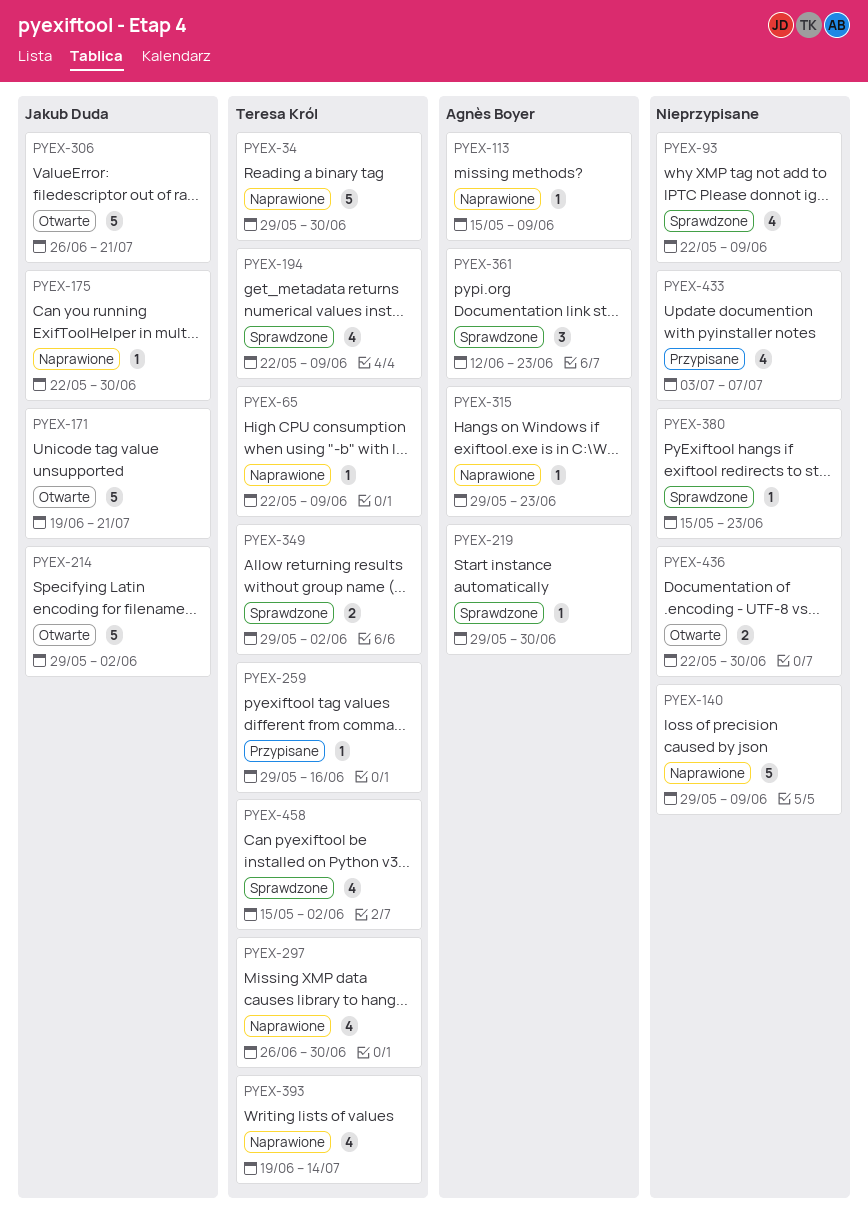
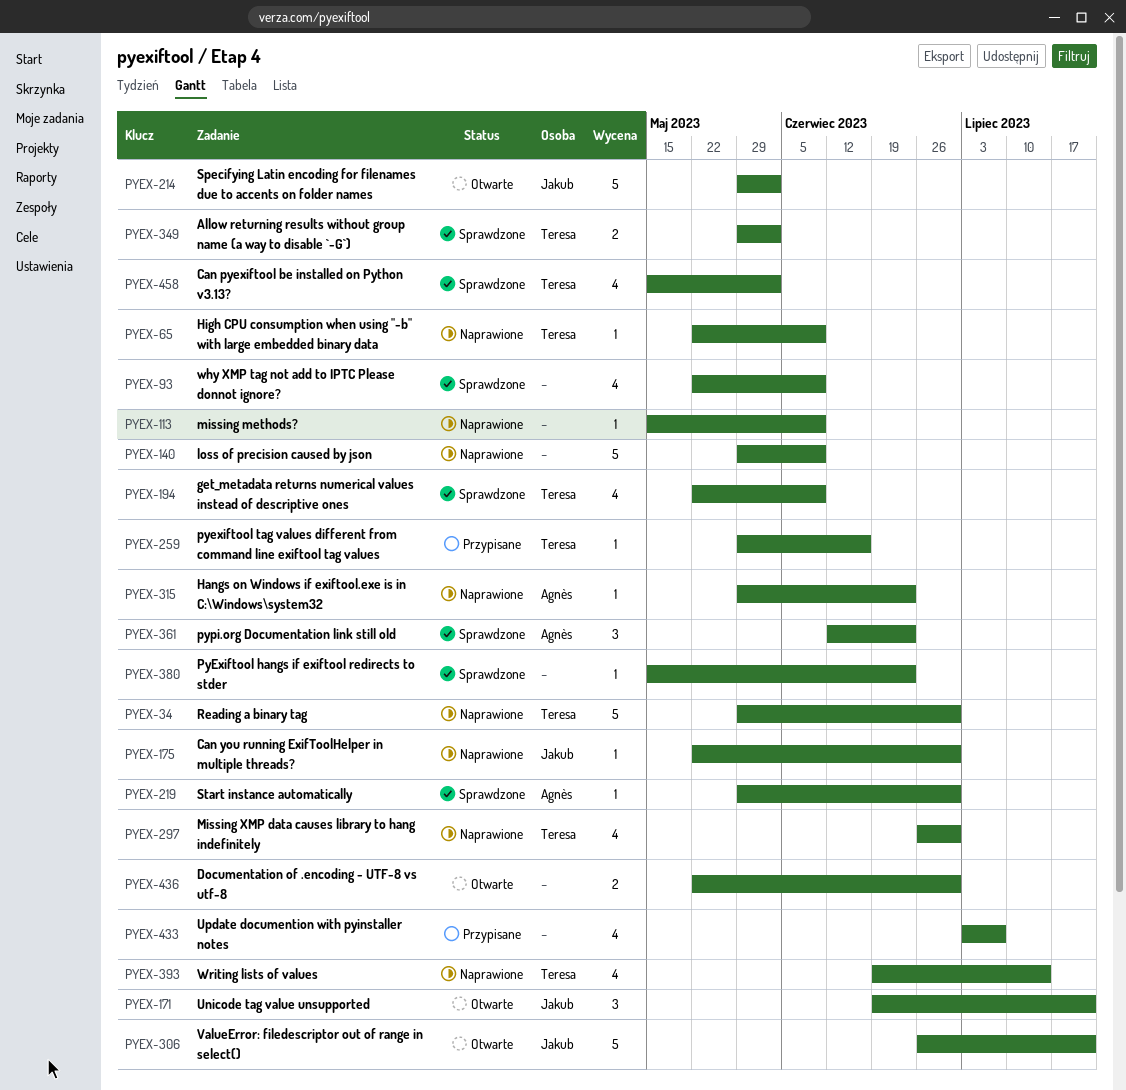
PYEX-113, owner: Agnès Boyer -> none
PYEX-171, estimate: 5 -> 3

